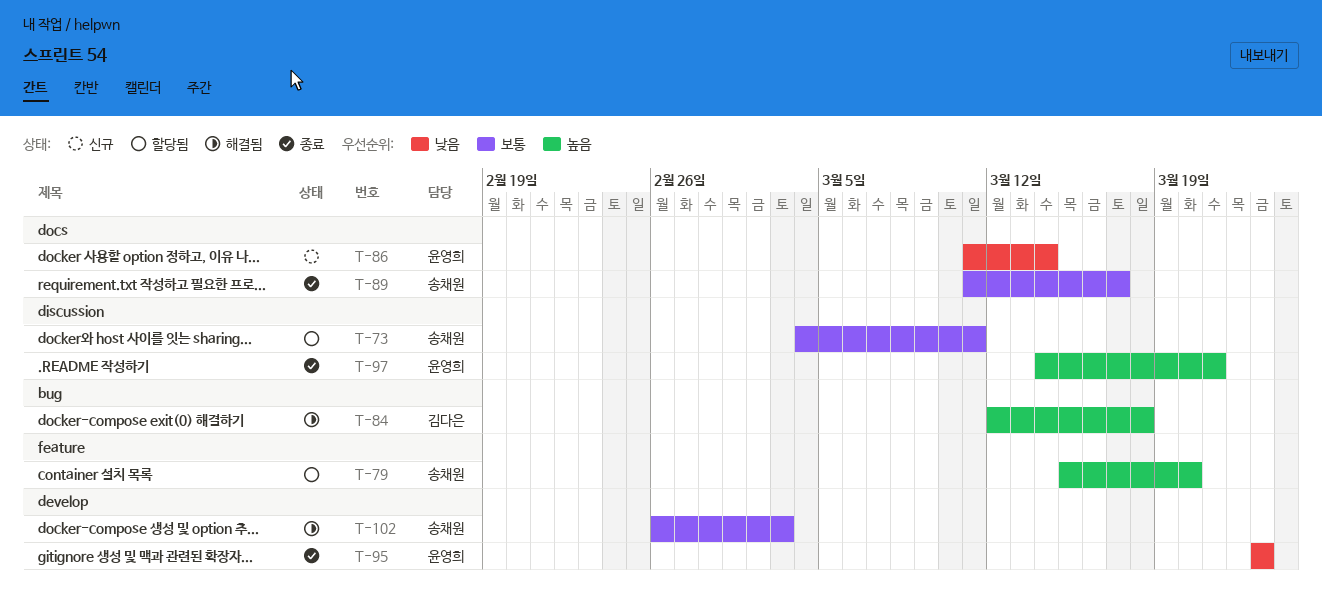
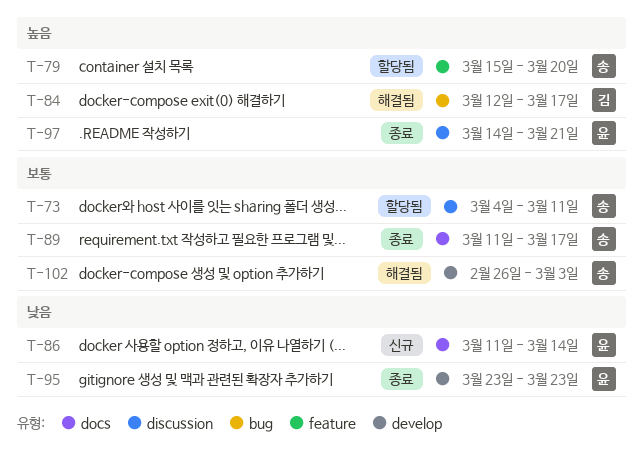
T-84, due: Mar 18 -> Mar 17

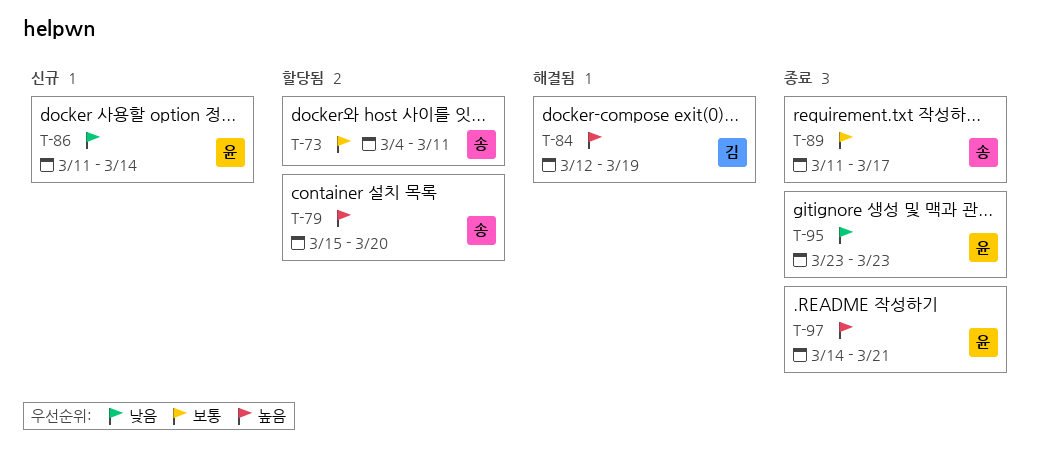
T-84, due: Mar 17 -> Mar 19
T-102: present -> none

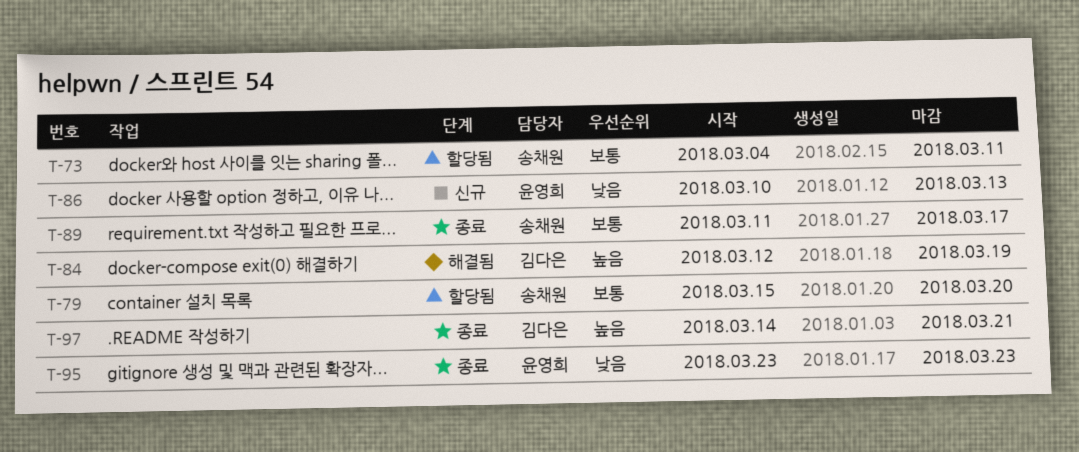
T-79, priority: 높음 -> 보통
T-86, start: Mar 11 -> Mar 10
T-86, due: Mar 14 -> Mar 13
T-97, owner: 윤영희 -> 김다은

